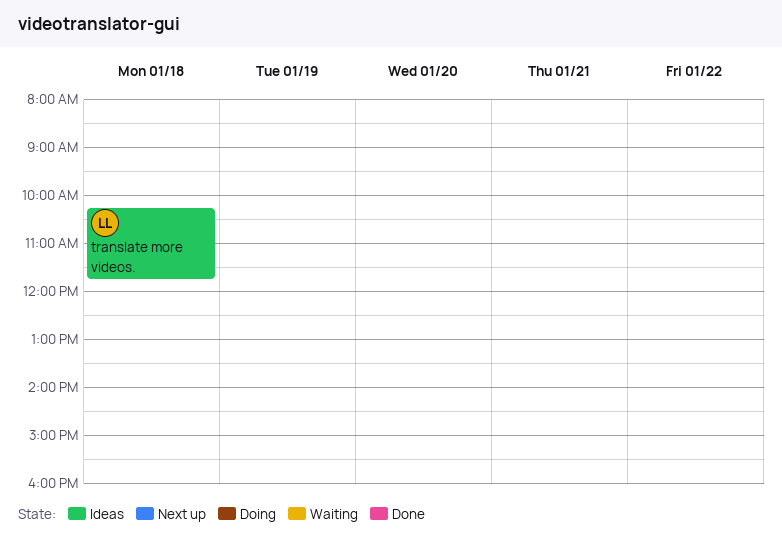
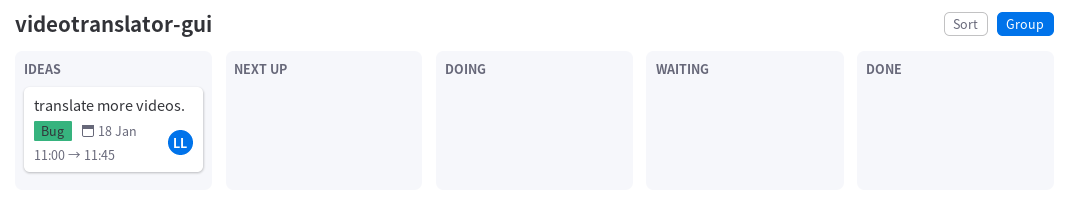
translate more videos., begins: 10:15 -> 11:00

